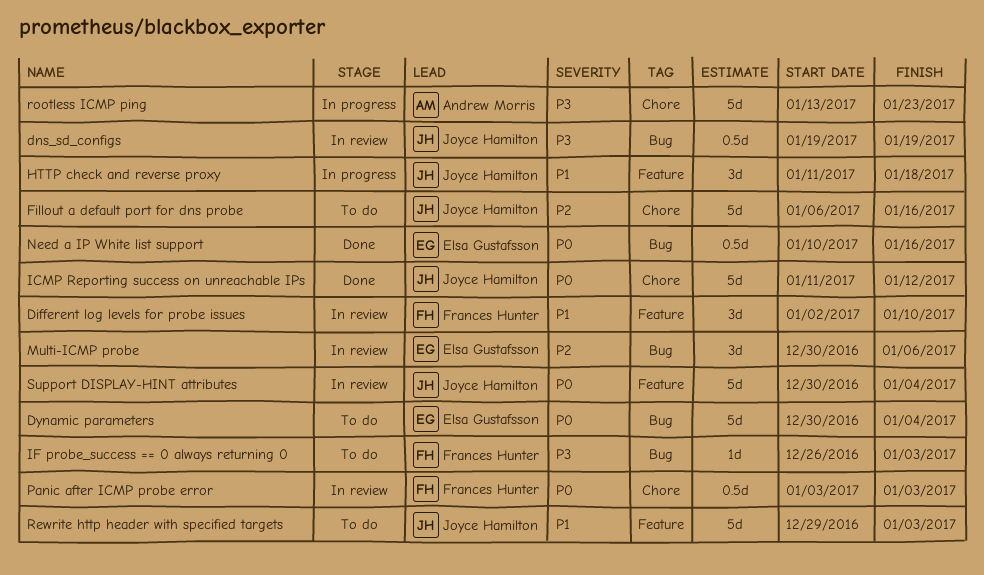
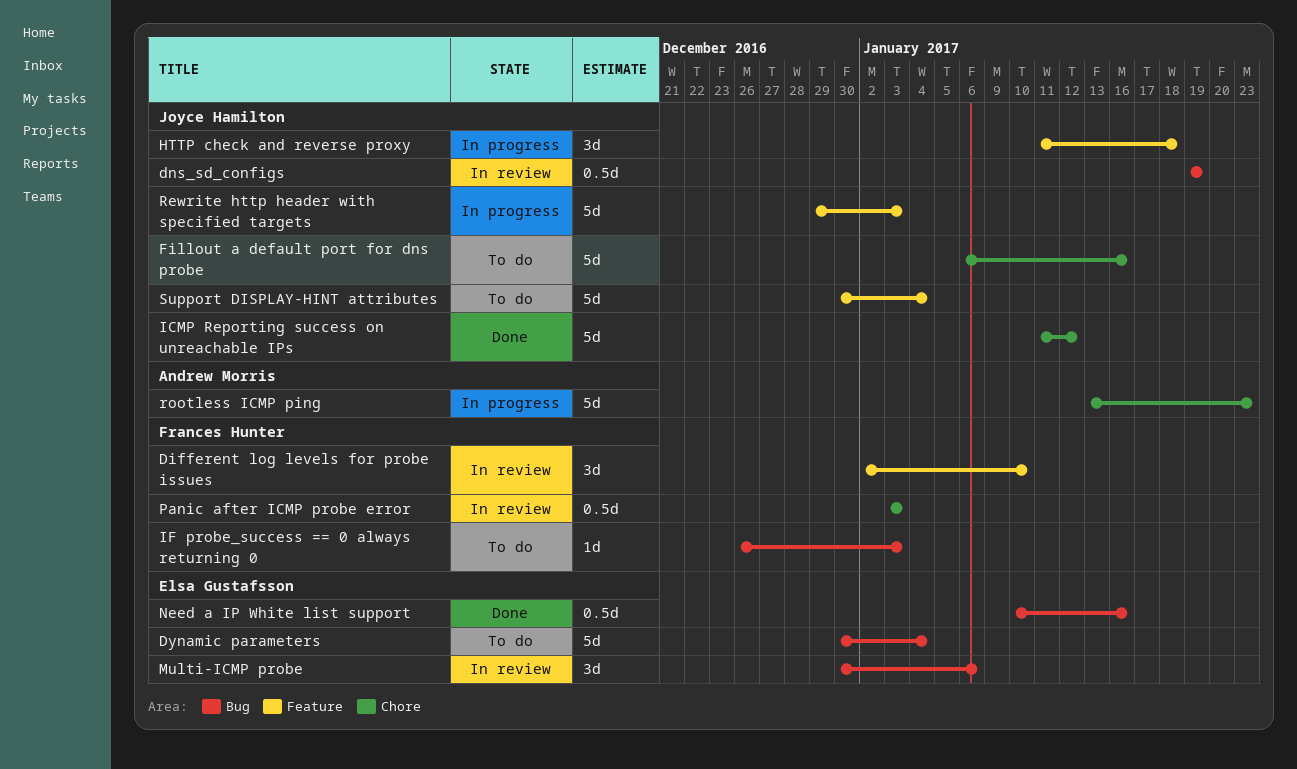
Rewrite http header with specified targets, status: To do -> In progress
Support DISPLAY-HINT attributes, status: In review -> To do

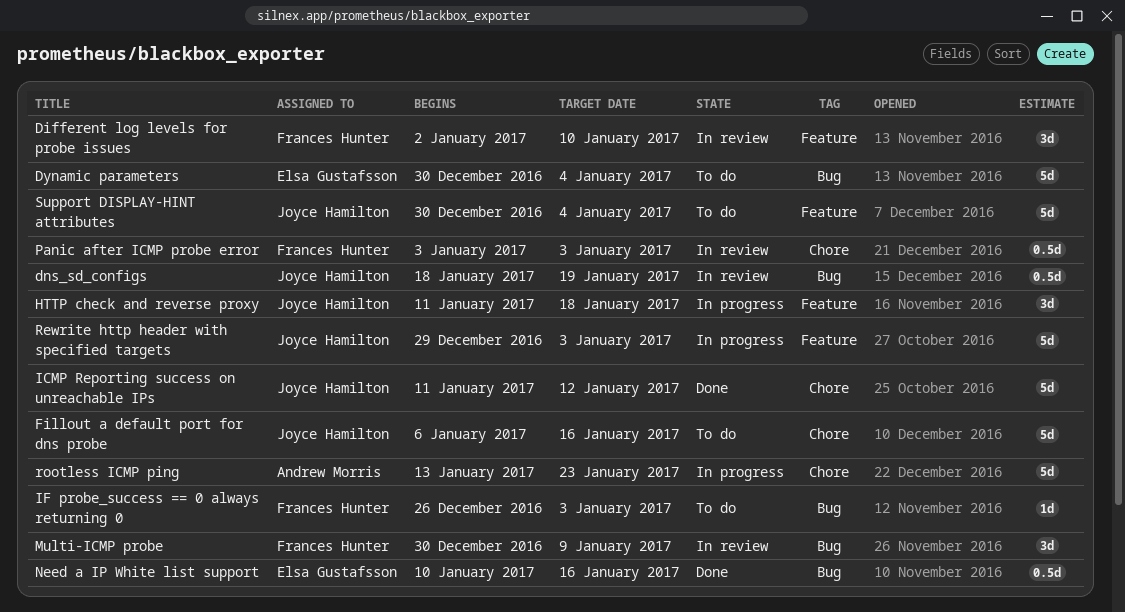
dns_sd_configs, start: Jan 19 -> Jan 18
Multi-ICMP probe, owner: Elsa Gustafsson -> Frances Hunter
Multi-ICMP probe, due: Jan 6 -> Jan 9

